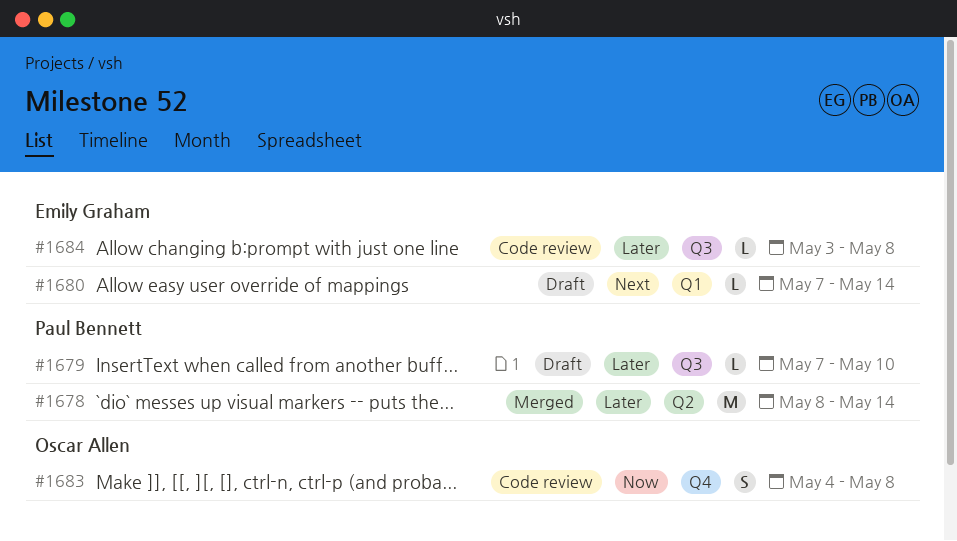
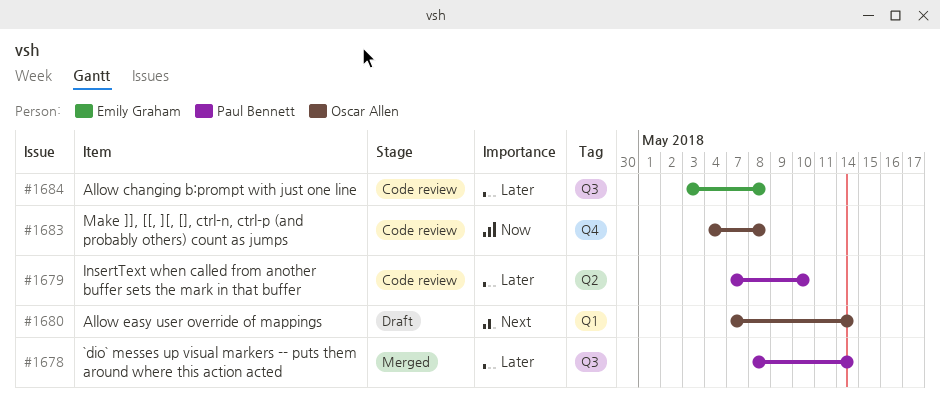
#1678, label: Q2 -> Q3
#1679, status: Draft -> Code review
#1679, label: Q3 -> Q2
#1680, owner: Emily Graham -> Oscar Allen

